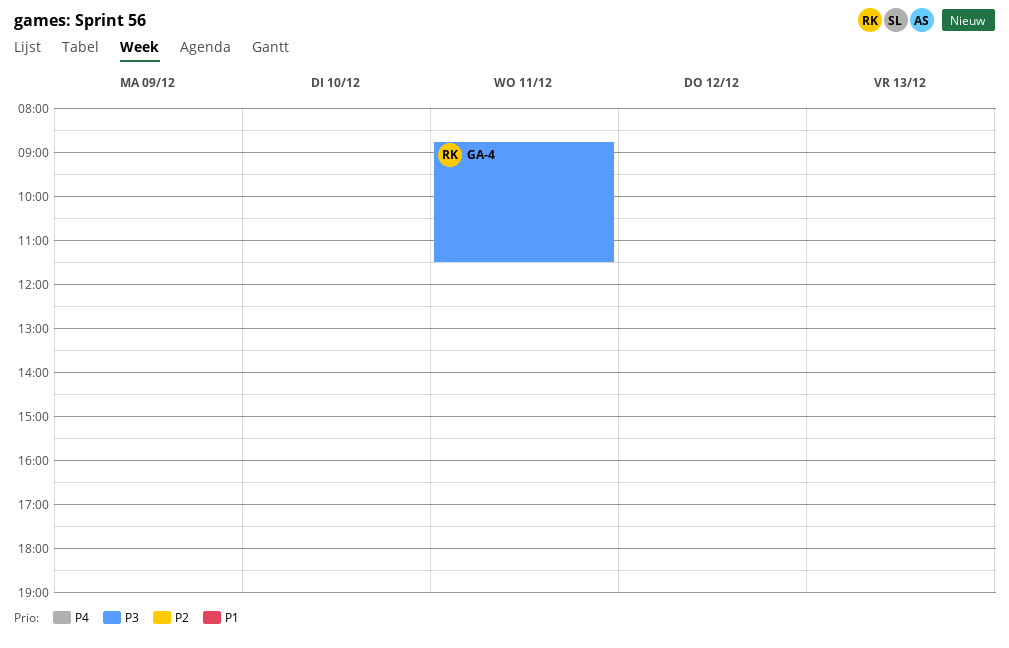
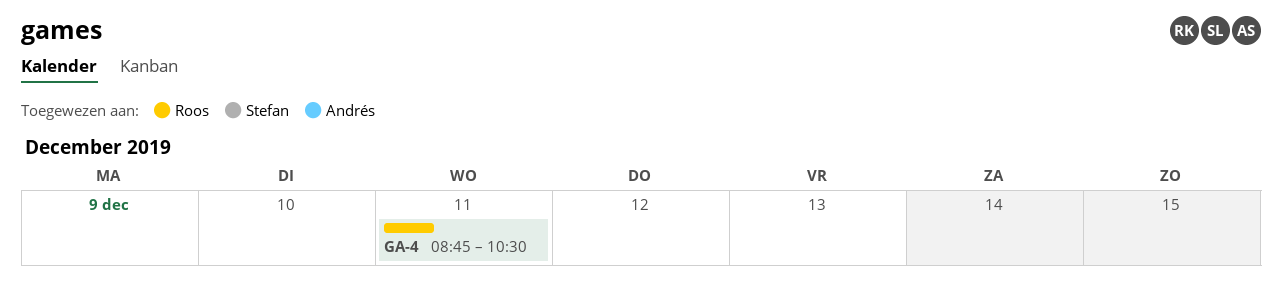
GA-4, ends: 11:30 -> 10:30

